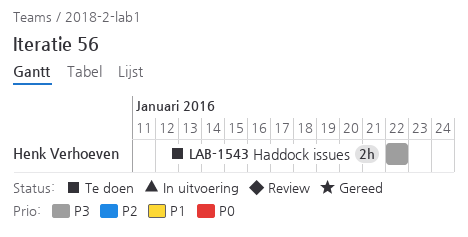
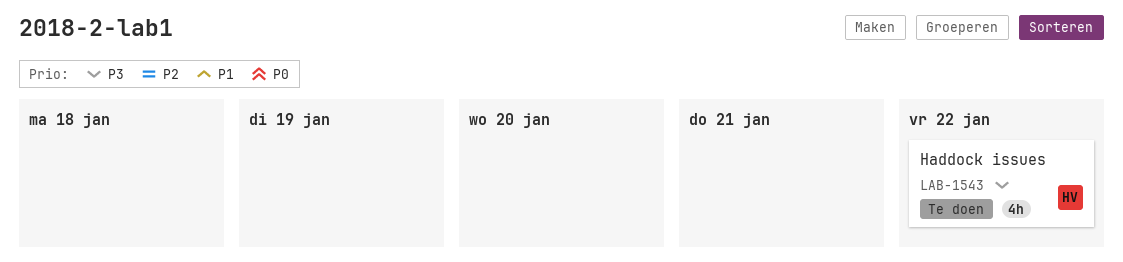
LAB-1543, estimate: 2h -> 4h

